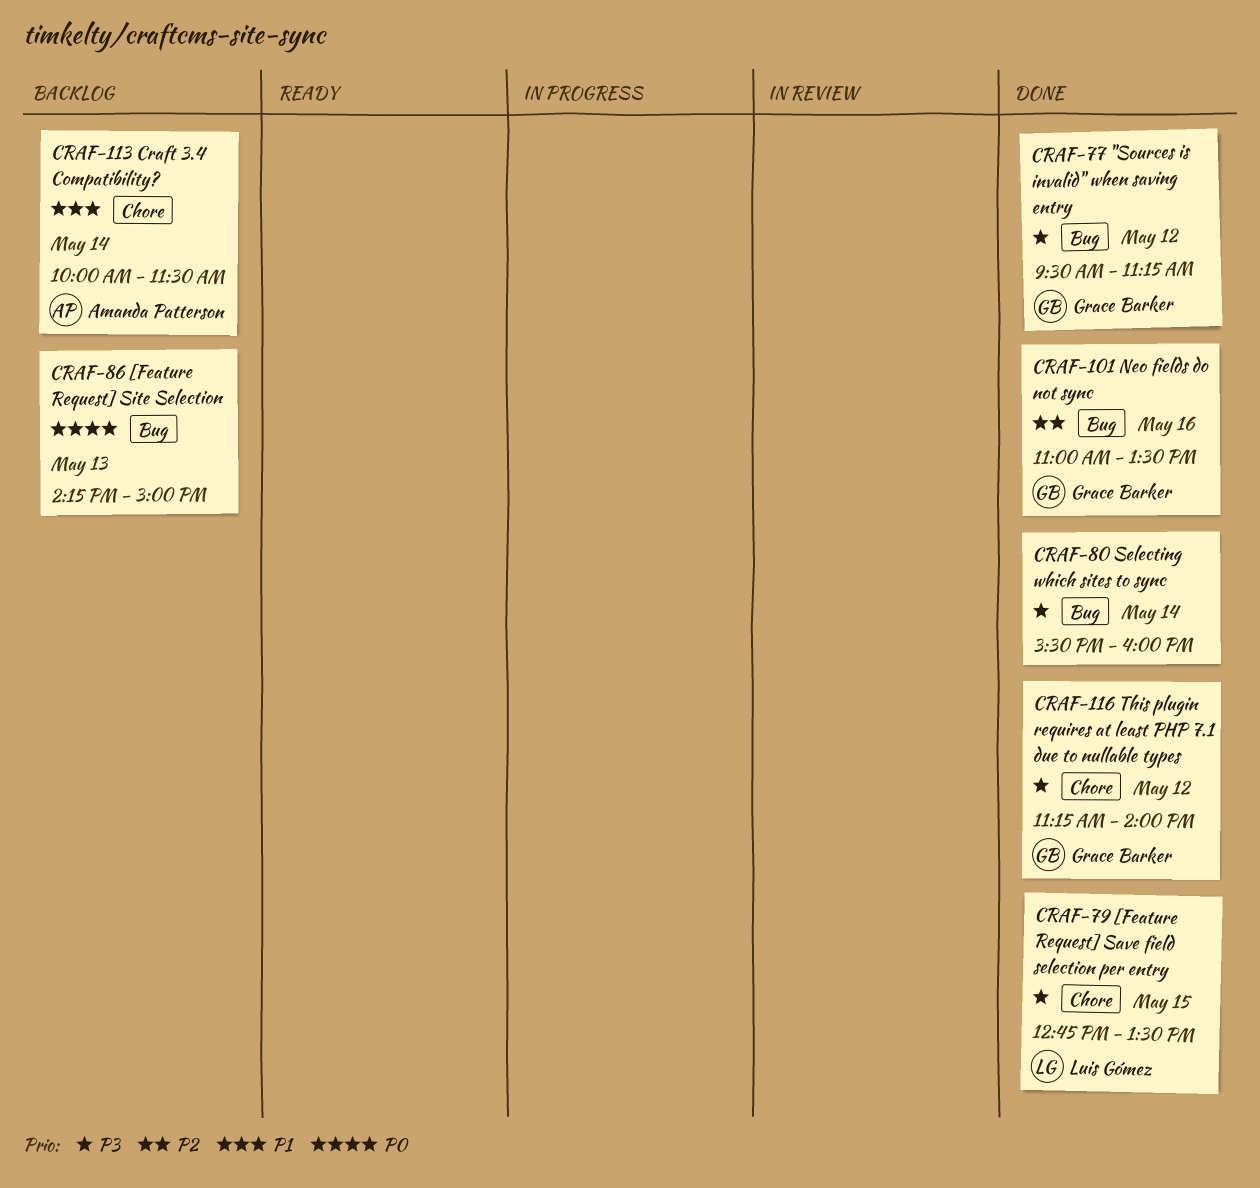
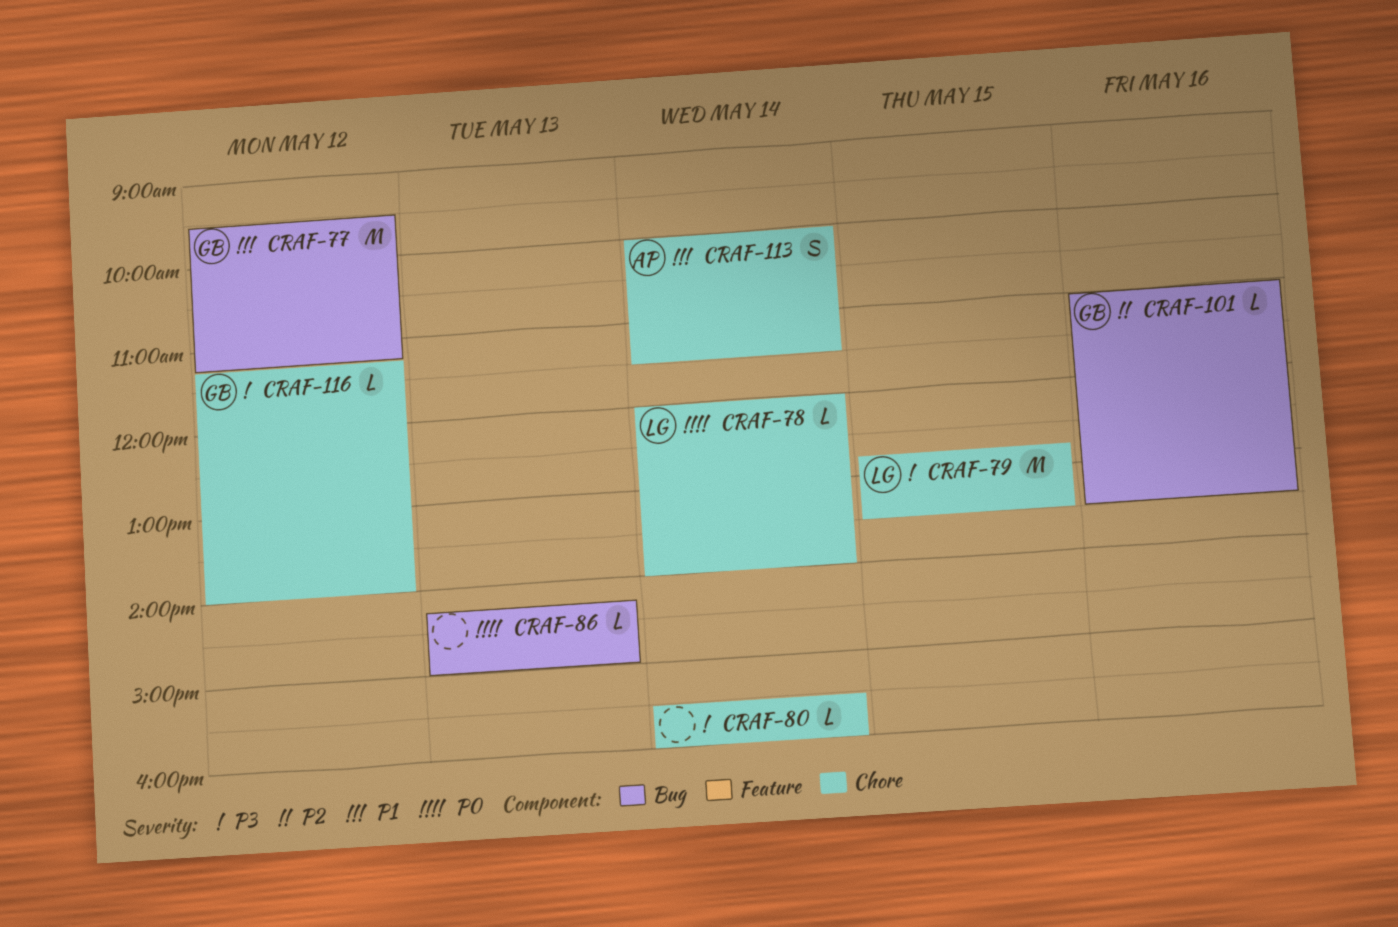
CRAF-77, priority: P3 -> P1
CRAF-78: none -> present
CRAF-80, label: Bug -> Chore

